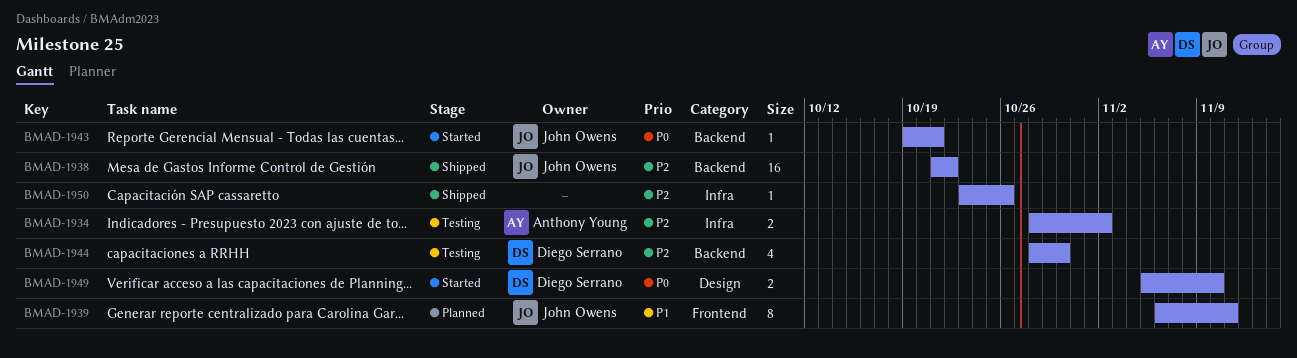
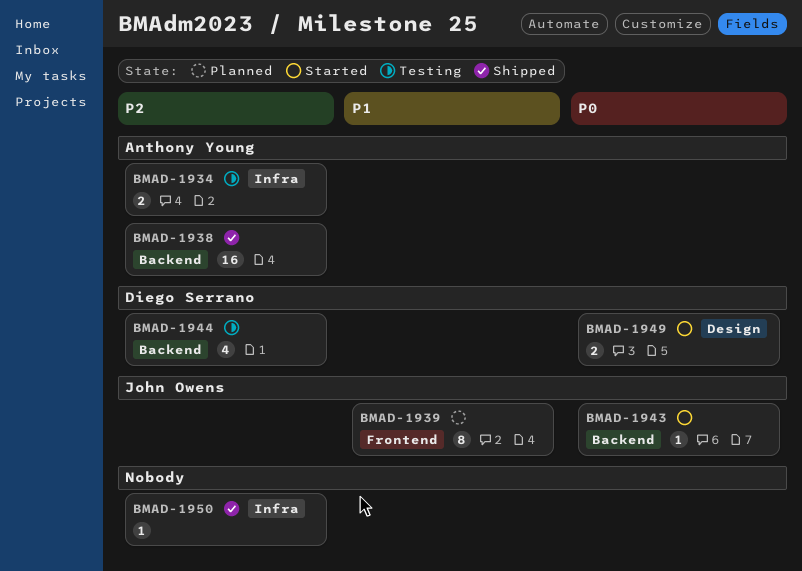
BMAD-1938, owner: John Owens -> Anthony Young

